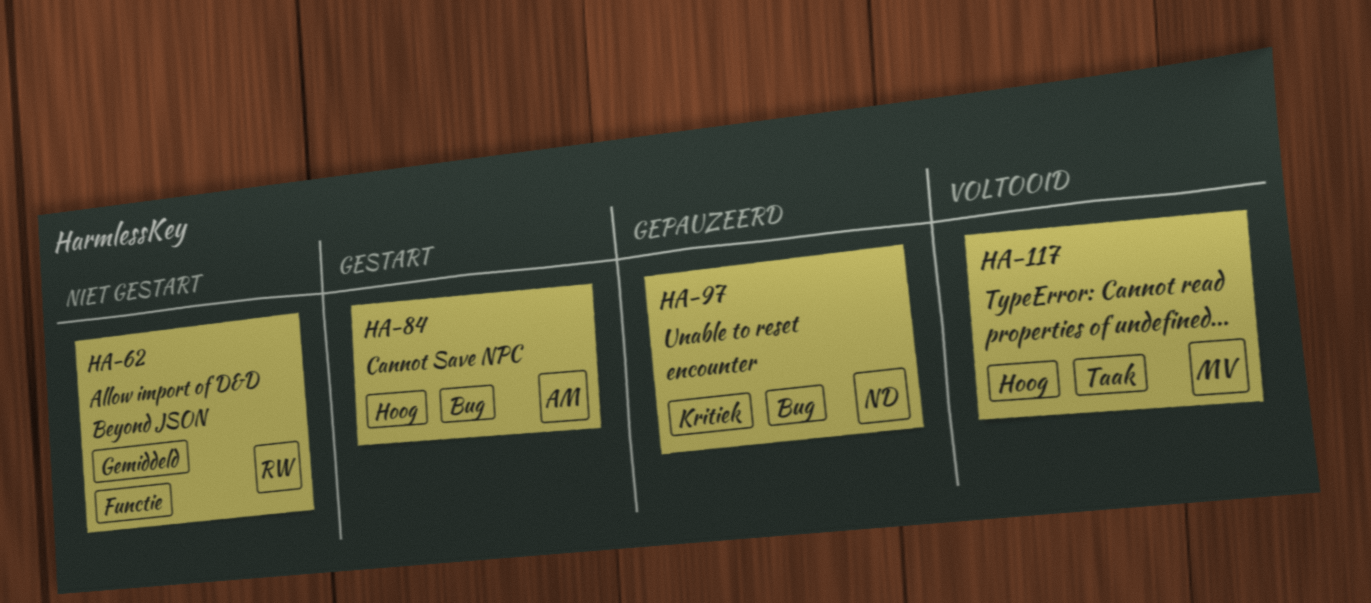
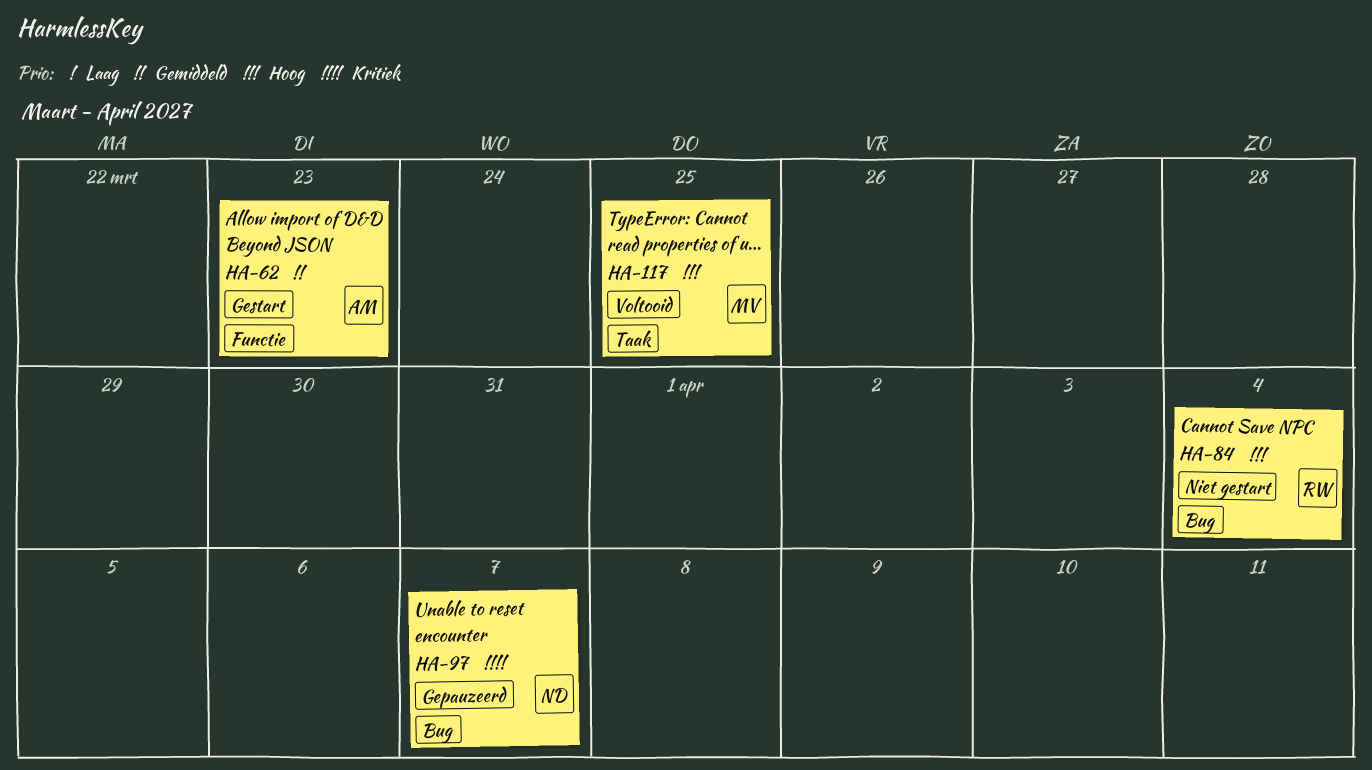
HA-62, status: Niet gestart -> Gestart
HA-62, owner: RW -> AM
HA-84, status: Gestart -> Niet gestart
HA-84, owner: AM -> RW

